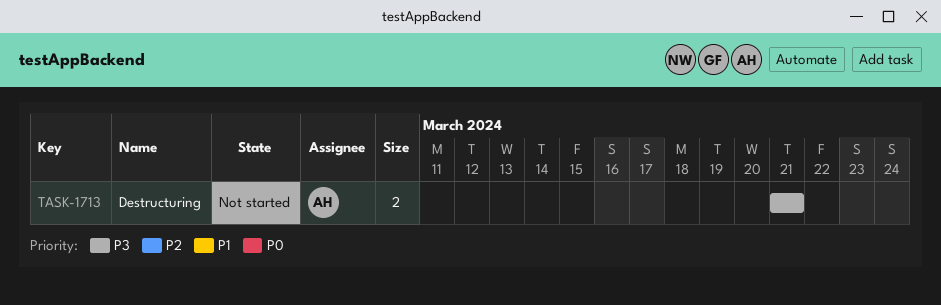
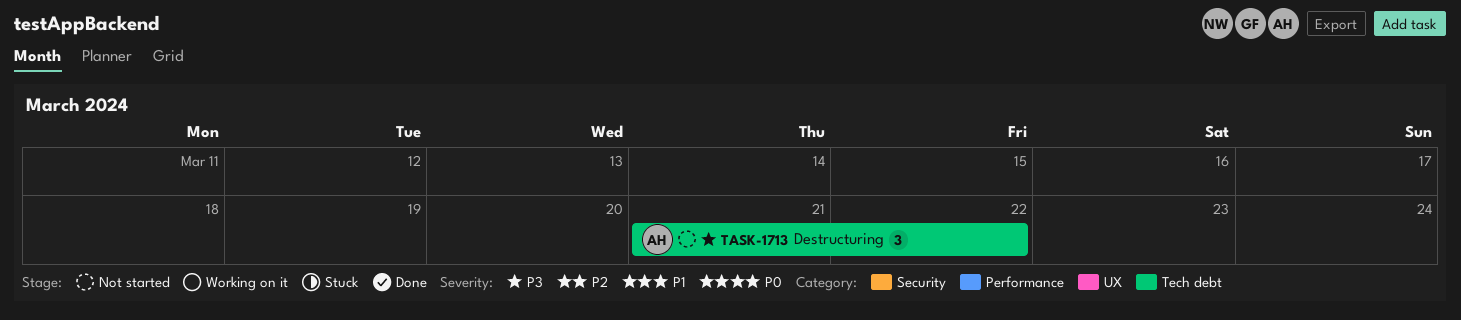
TASK-1713, estimate: 2 -> 3
TASK-1713, due: Mar 21 -> Mar 22

